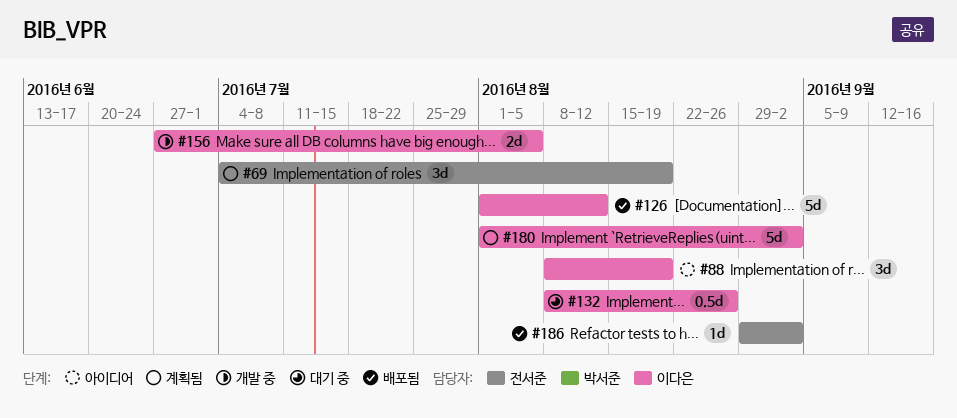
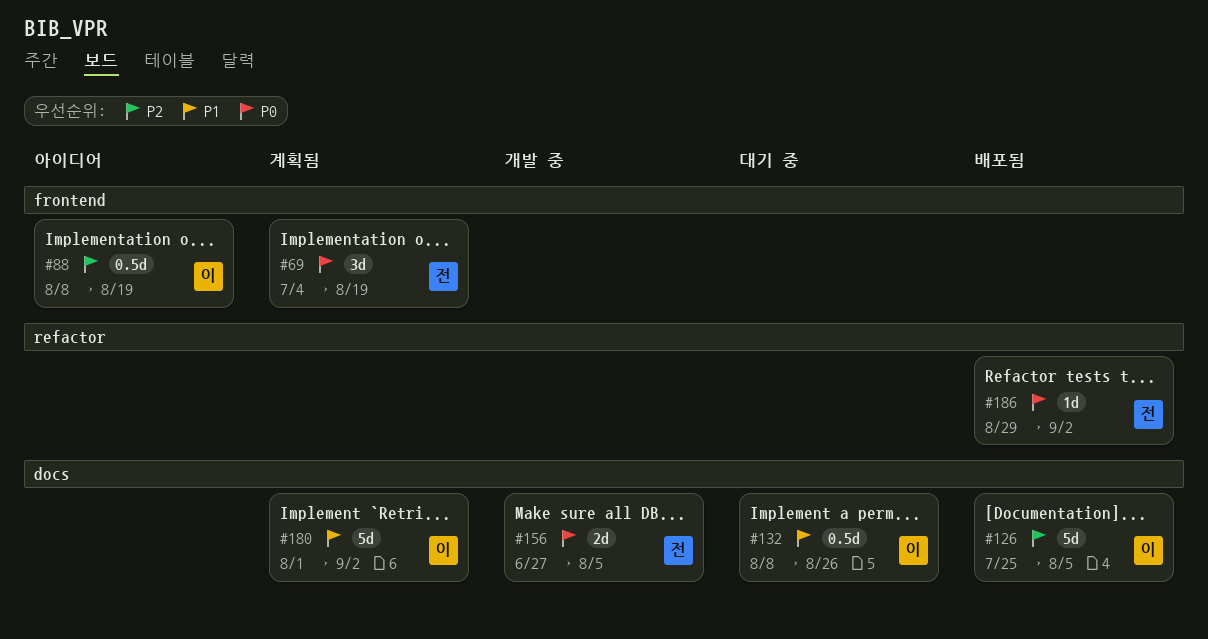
#88, estimate: 3d -> 0.5d
#126, start: Aug 1 -> Jul 25
#126, due: Aug 12 -> Aug 5
#156, owner: 이다은 -> 전서준

